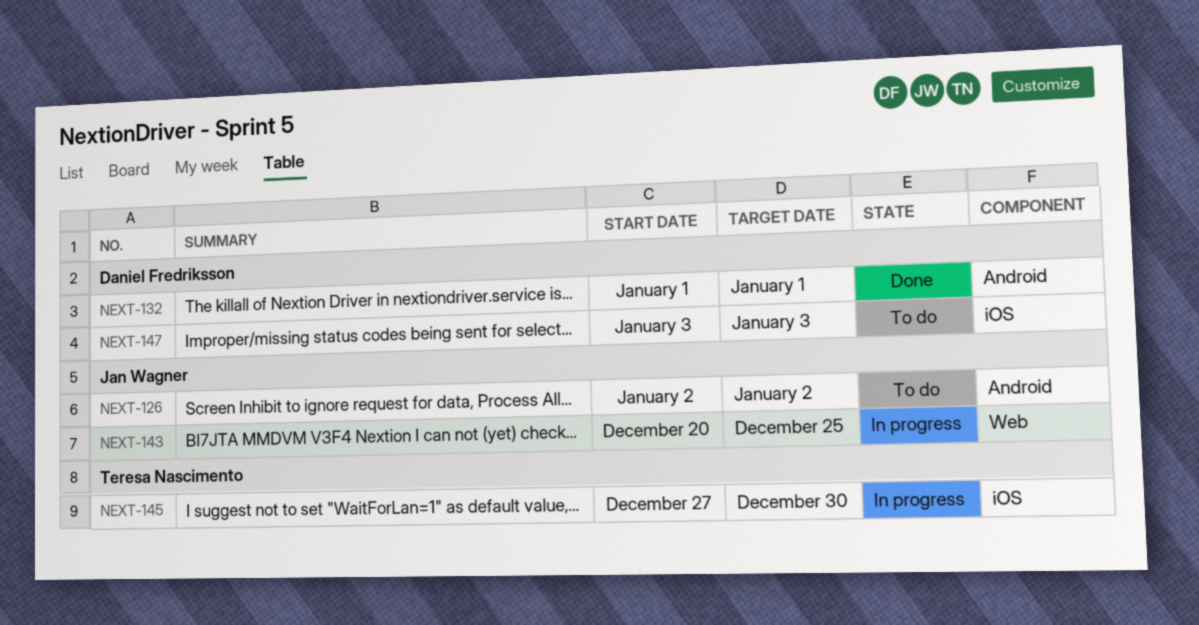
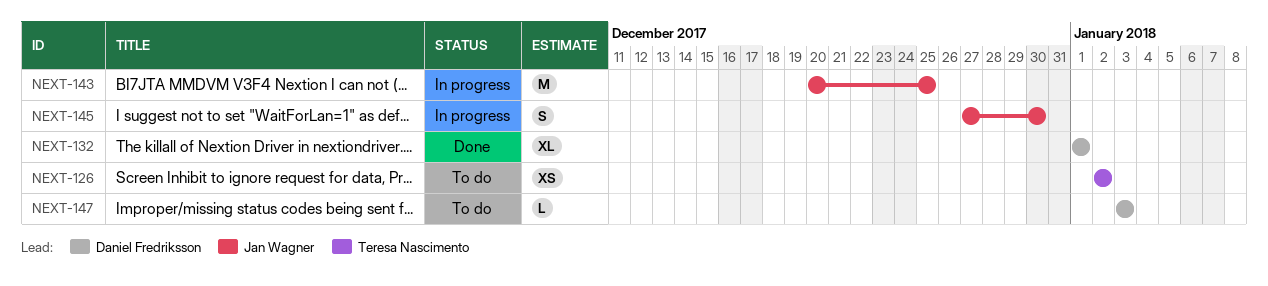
NEXT-126, owner: Jan Wagner -> Teresa Nascimento
NEXT-145, owner: Teresa Nascimento -> Jan Wagner

